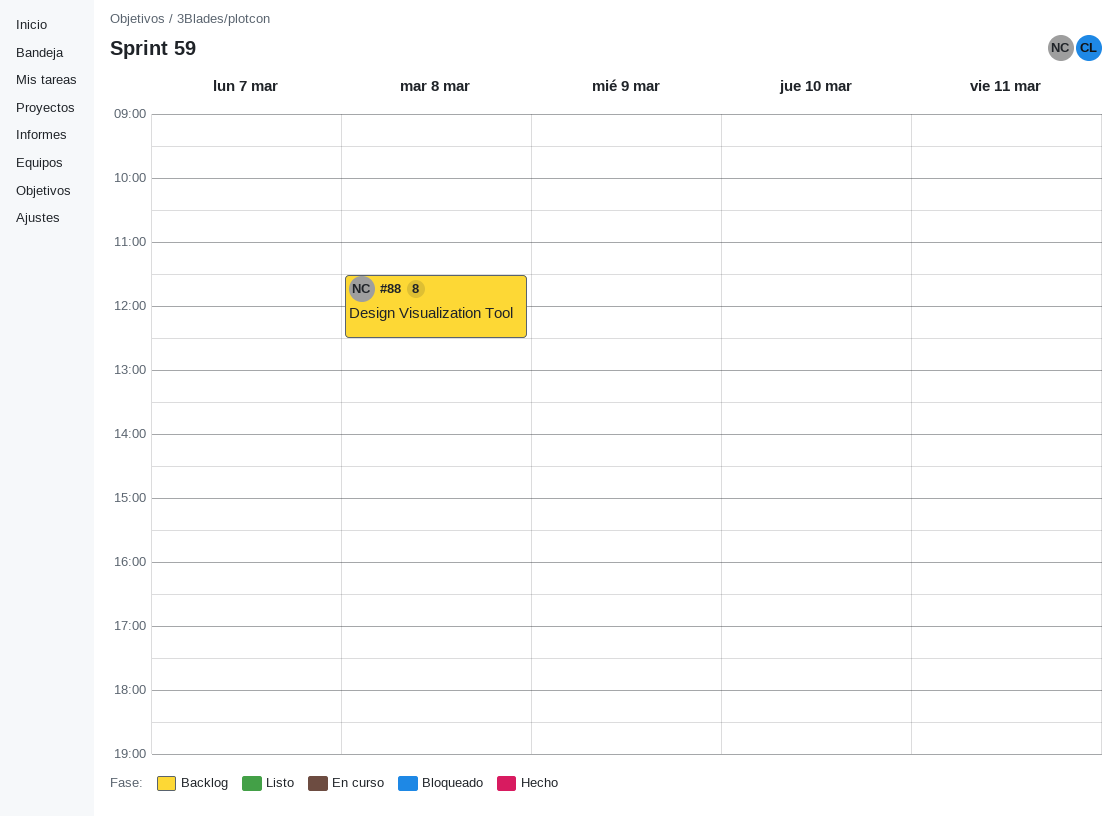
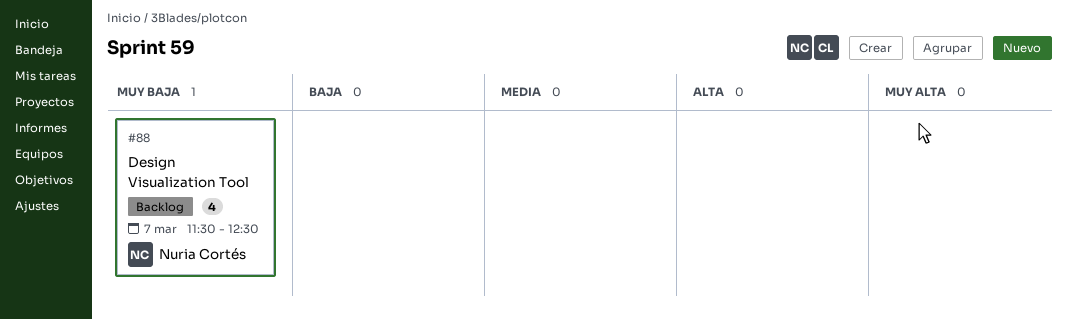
#88, estimate: 8 -> 4
#88, day: Mar 8 -> Mar 7

